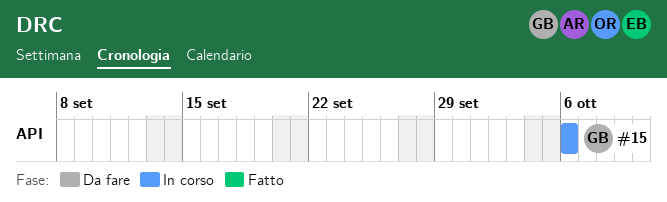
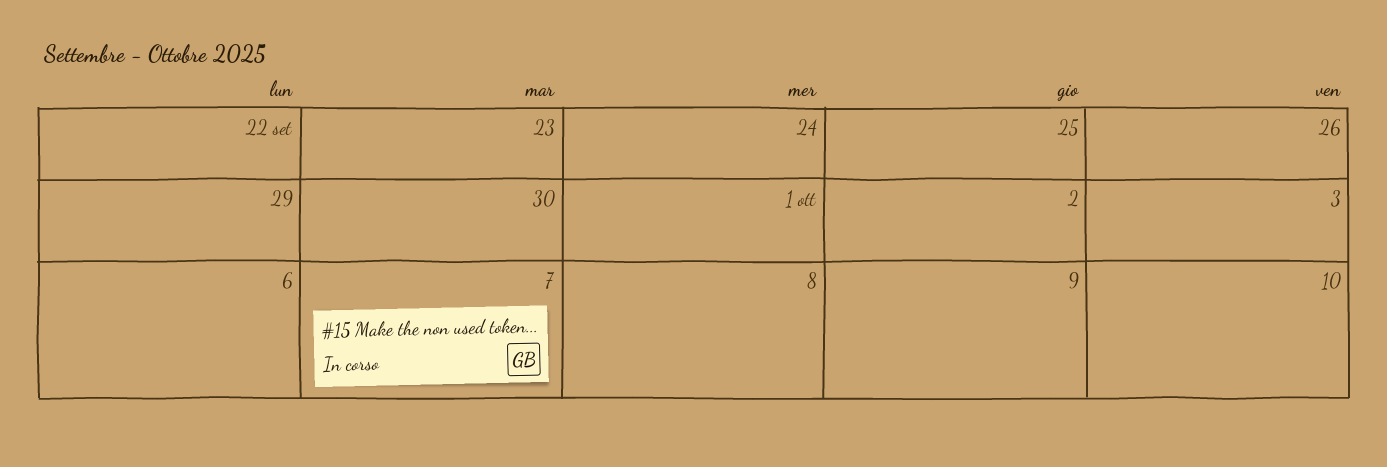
#15, due: Oct 6 -> Oct 7

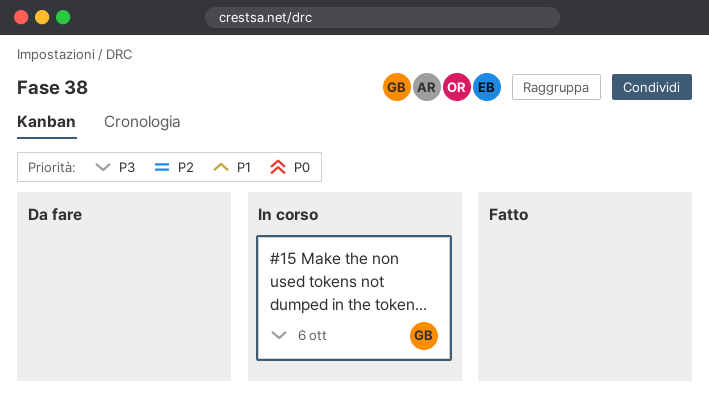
#15, due: Oct 7 -> Oct 6

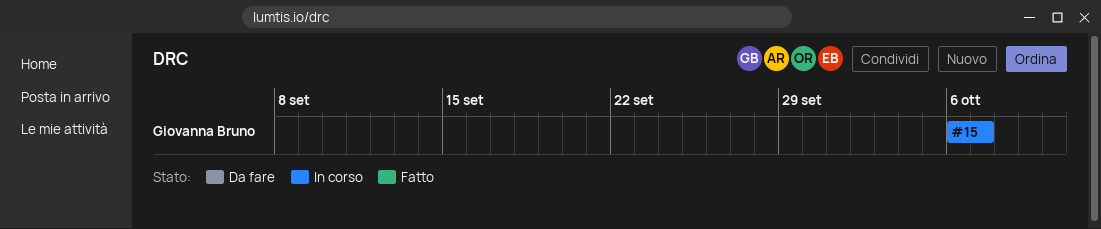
#15, due: Oct 6 -> Oct 7

